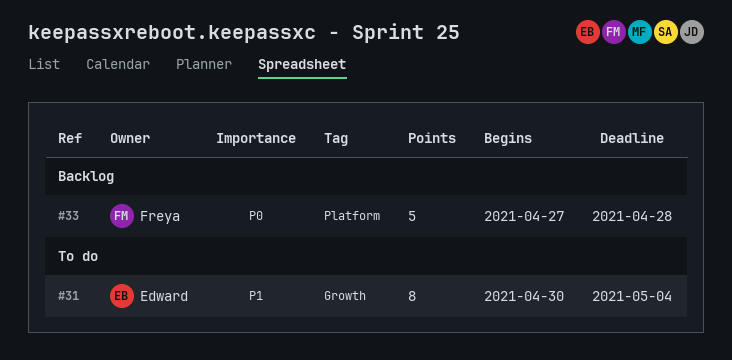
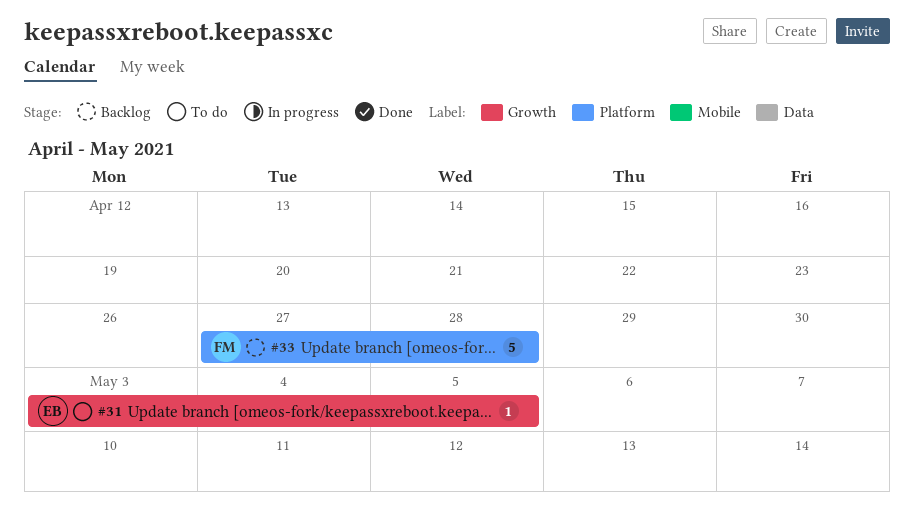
#31, estimate: 8 -> 1
#31, start: Apr 30 -> May 3
#31, due: May 4 -> May 5

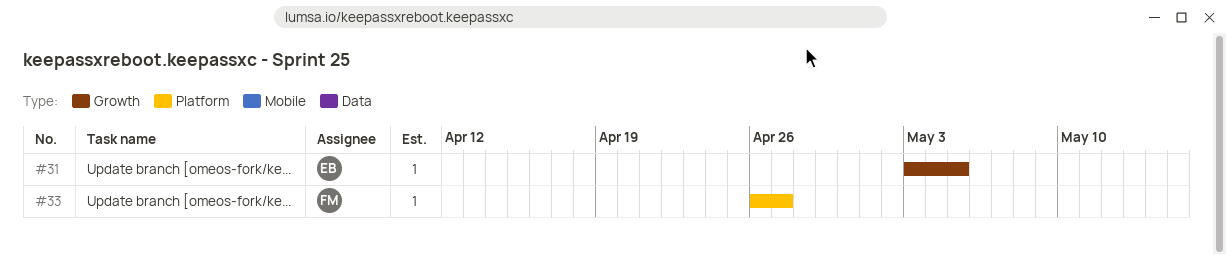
#33, estimate: 5 -> 1
#33, start: Apr 27 -> Apr 26
#33, due: Apr 28 -> Apr 27

